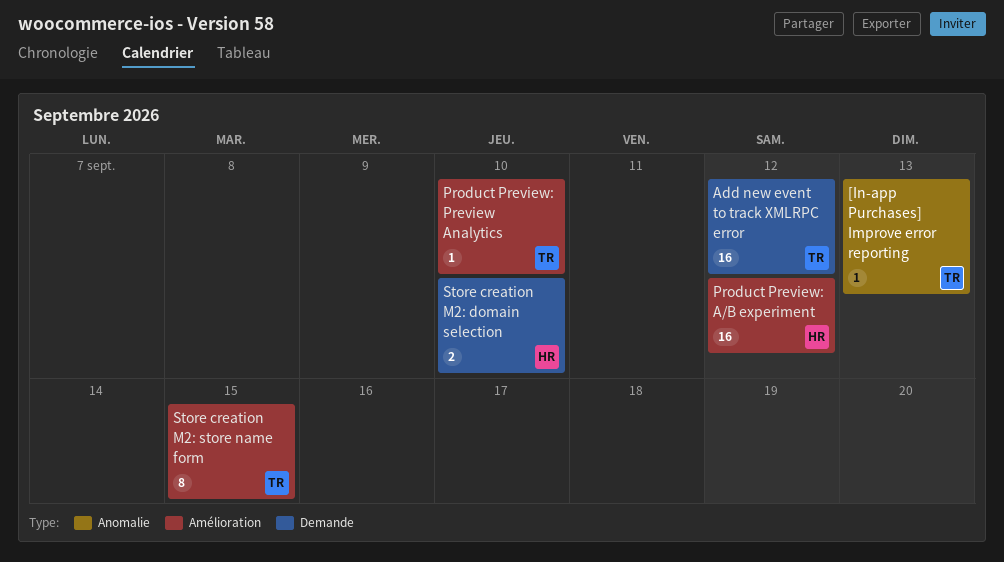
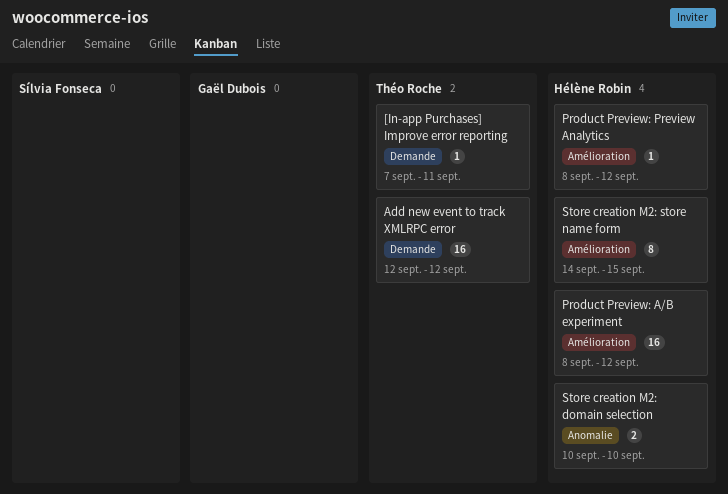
[In-app Purchases] Improve error reporting, label: Anomalie -> Demande
[In-app Purchases] Improve error reporting, due: Sep 13 -> Sep 11
Product Preview: Preview Analytics, owner: Théo Roche -> Hélène Robin
Product Preview: Preview Analytics, due: Sep 10 -> Sep 12
Store creation M2: domain selection, label: Demande -> Anomalie
Store creation M2: store name form, owner: Théo Roche -> Hélène Robin

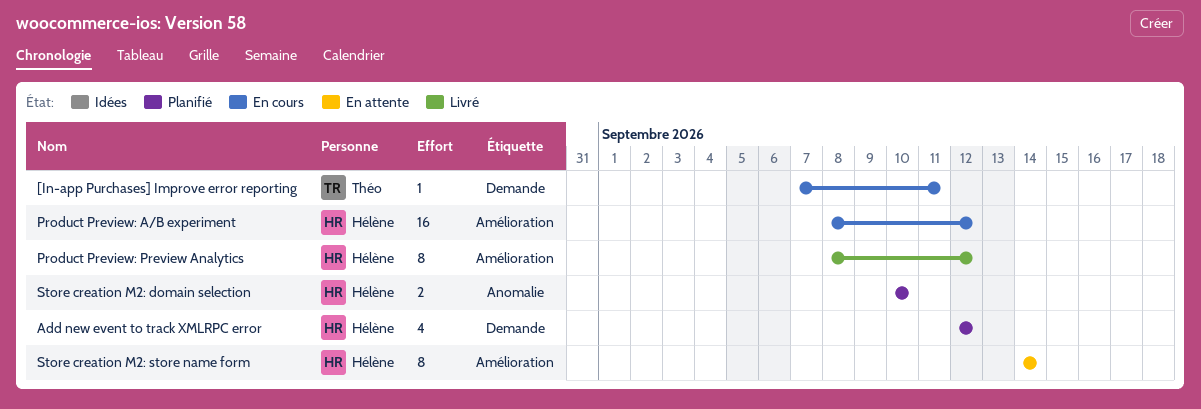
Add new event to track XMLRPC error, owner: Théo Roche -> Hélène Robin
Add new event to track XMLRPC error, estimate: 16 -> 4
Product Preview: Preview Analytics, estimate: 1 -> 8
Store creation M2: store name form, due: Sep 15 -> Sep 14

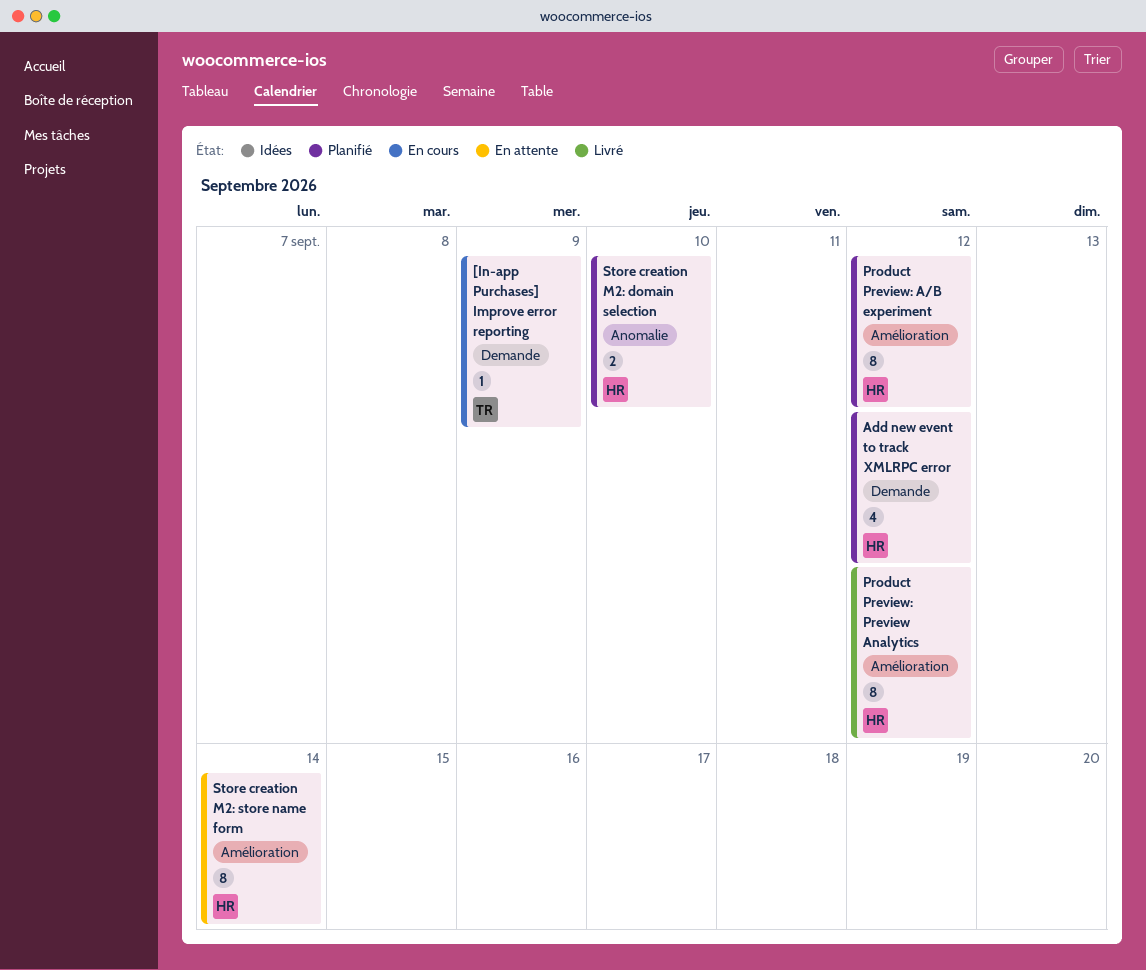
[In-app Purchases] Improve error reporting, due: Sep 11 -> Sep 9
Product Preview: A/B experiment, status: En cours -> Planifié
Product Preview: A/B experiment, estimate: 16 -> 8

